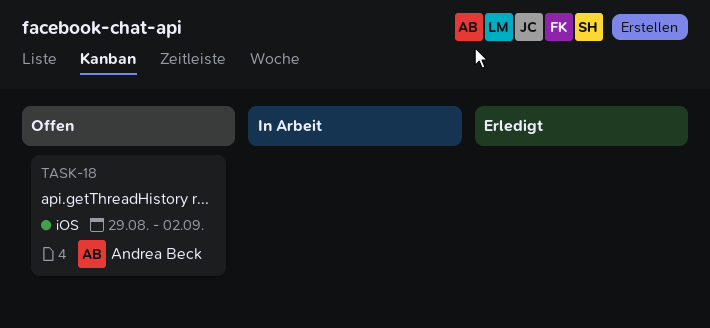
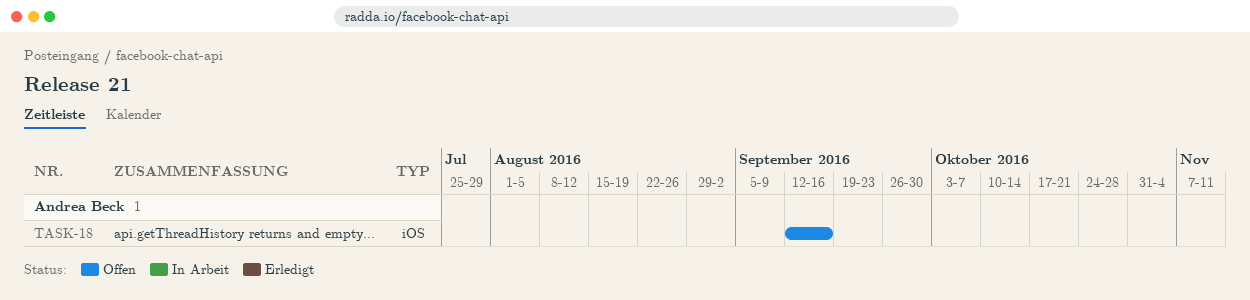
TASK-18, start: Aug 29 -> Sep 12
TASK-18, due: Sep 2 -> Sep 16

